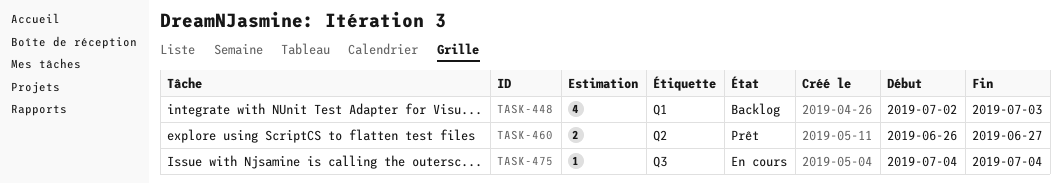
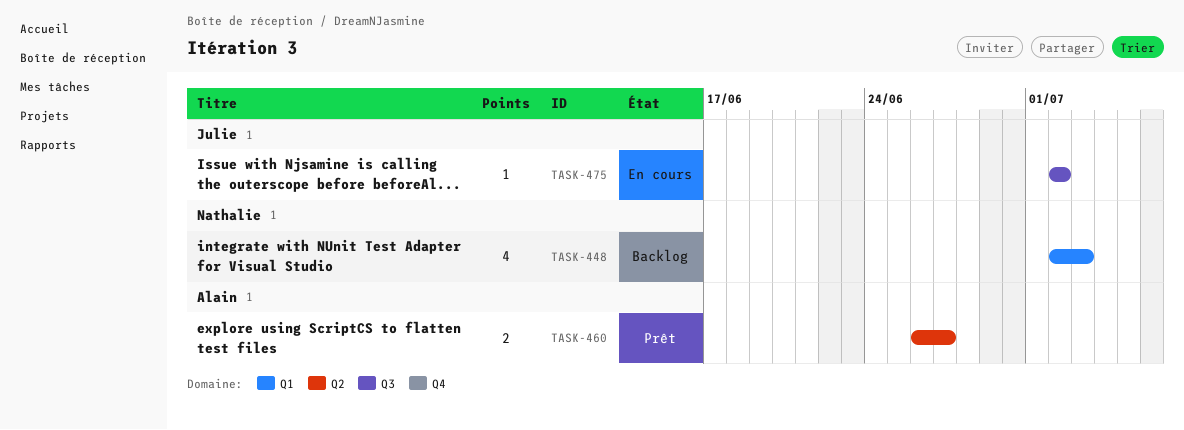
TASK-475, start: Jul 4 -> Jul 2
TASK-475, due: Jul 4 -> Jul 2

